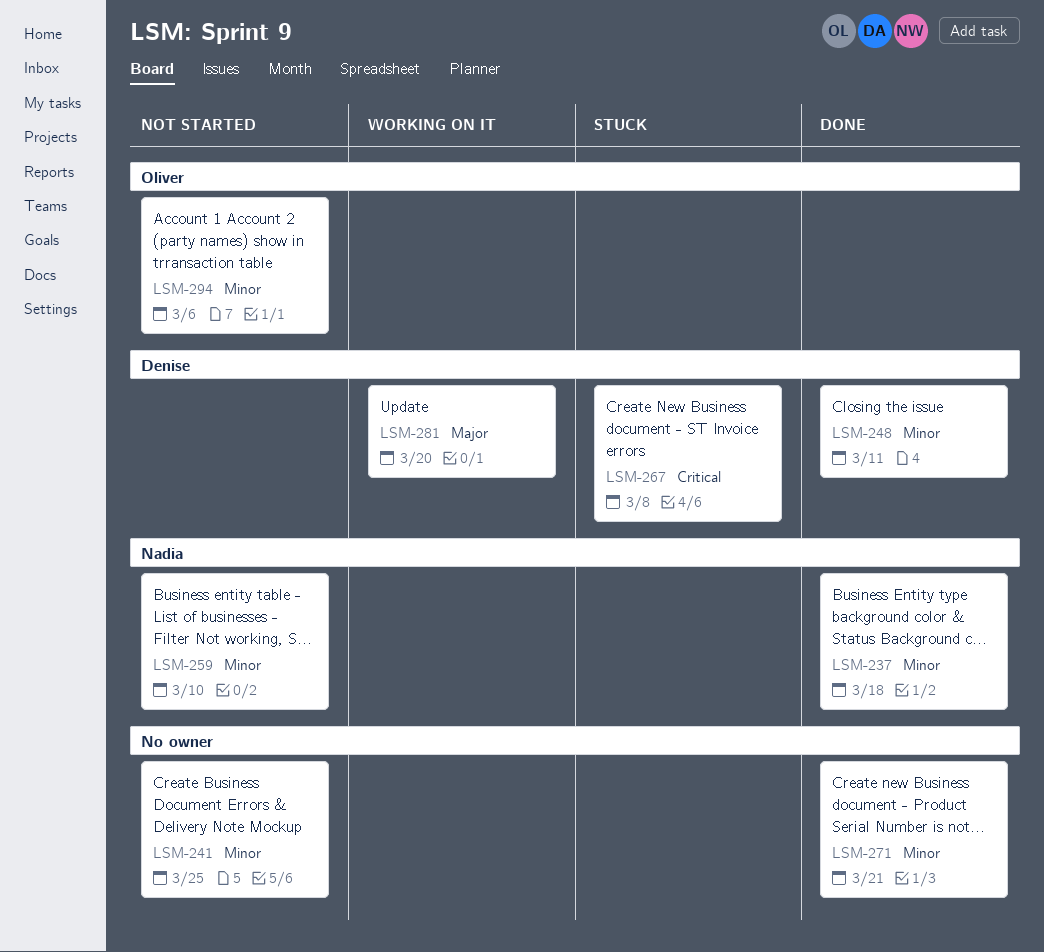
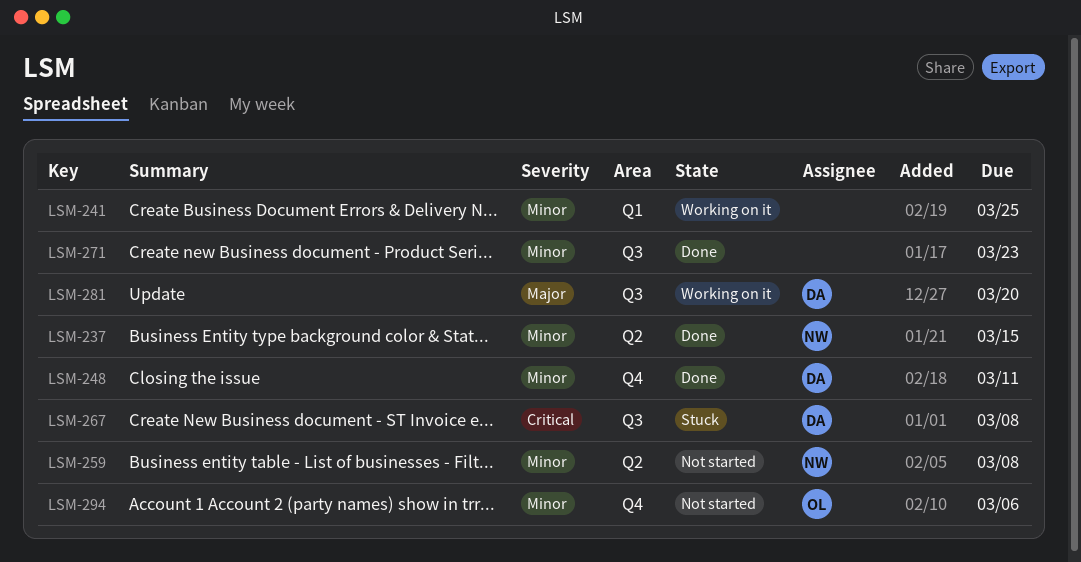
LSM-237, due: Mar 18 -> Mar 15
LSM-241, status: Not started -> Working on it
LSM-259, due: Mar 10 -> Mar 8
LSM-271, due: Mar 21 -> Mar 23

